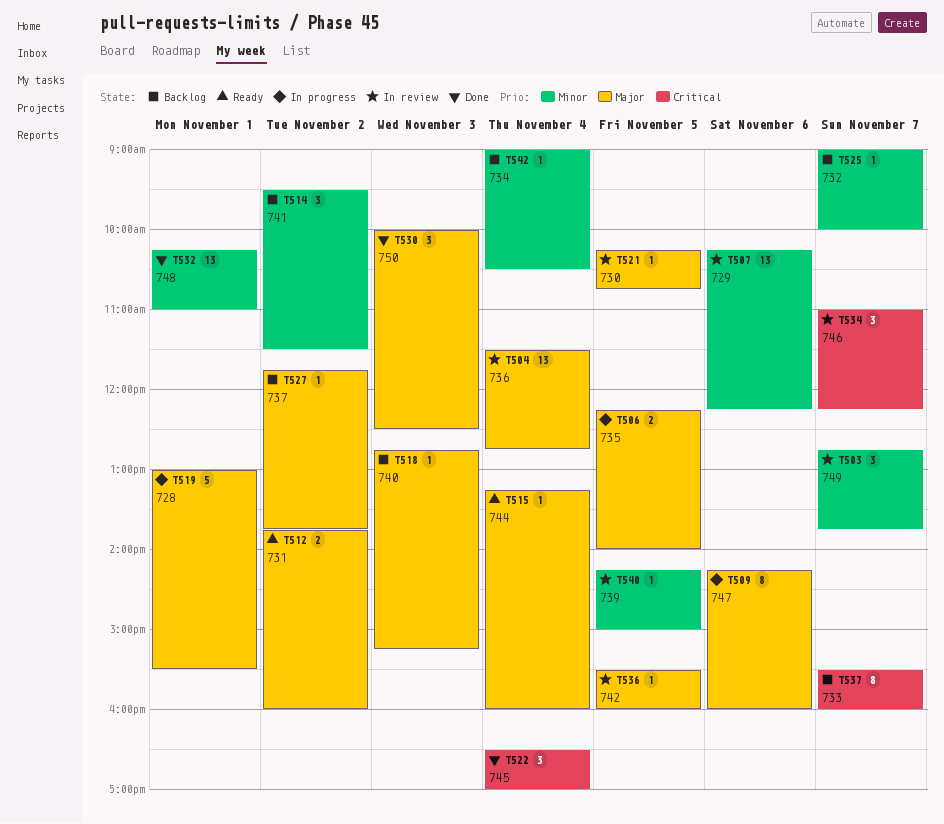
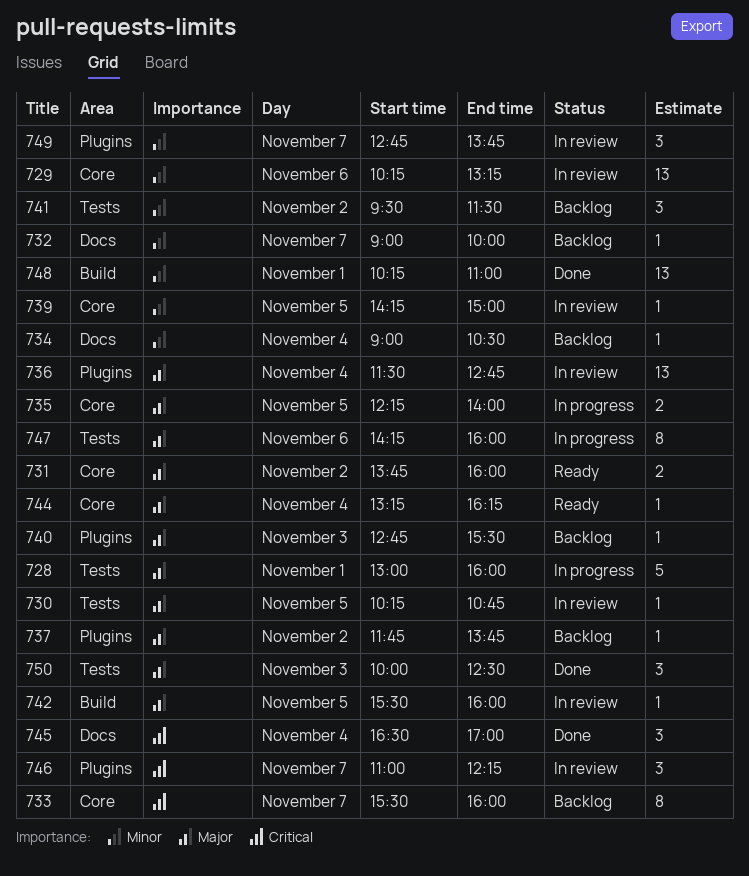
728, ends: 15:30 -> 16:00
729, ends: 12:15 -> 13:15
740, ends: 15:15 -> 15:30
744, ends: 16:00 -> 16:15

